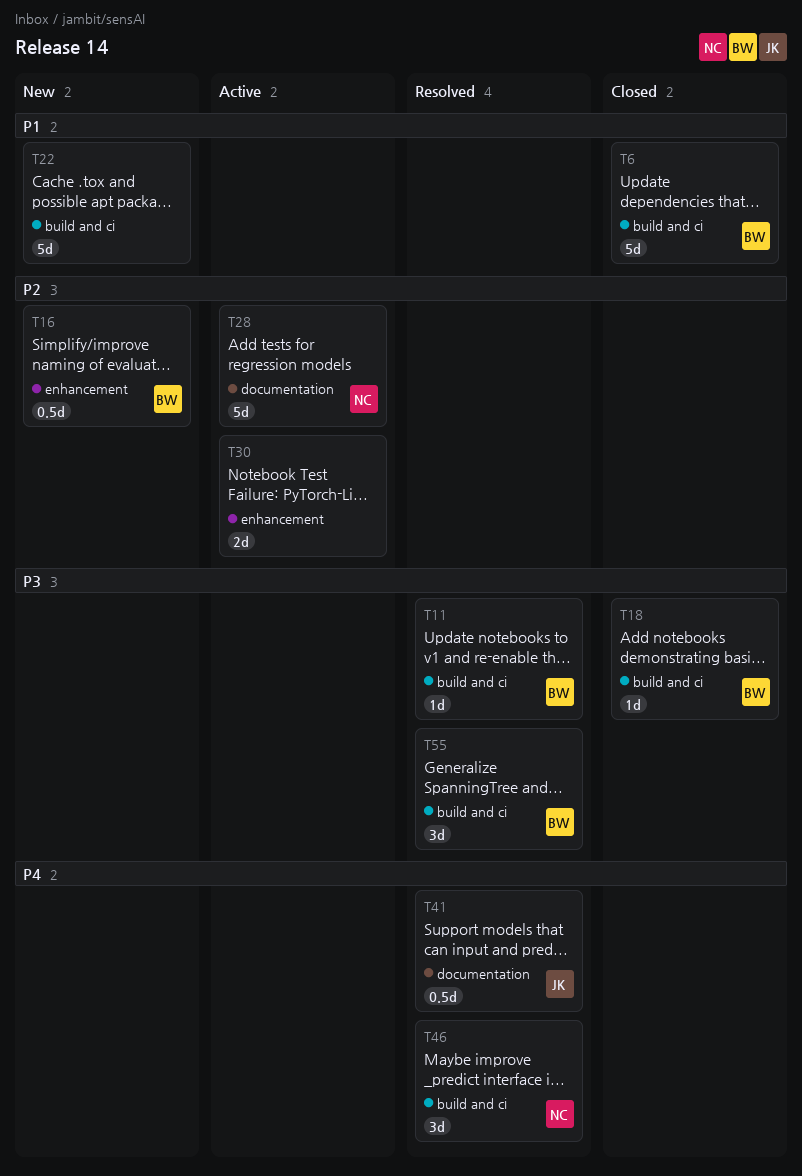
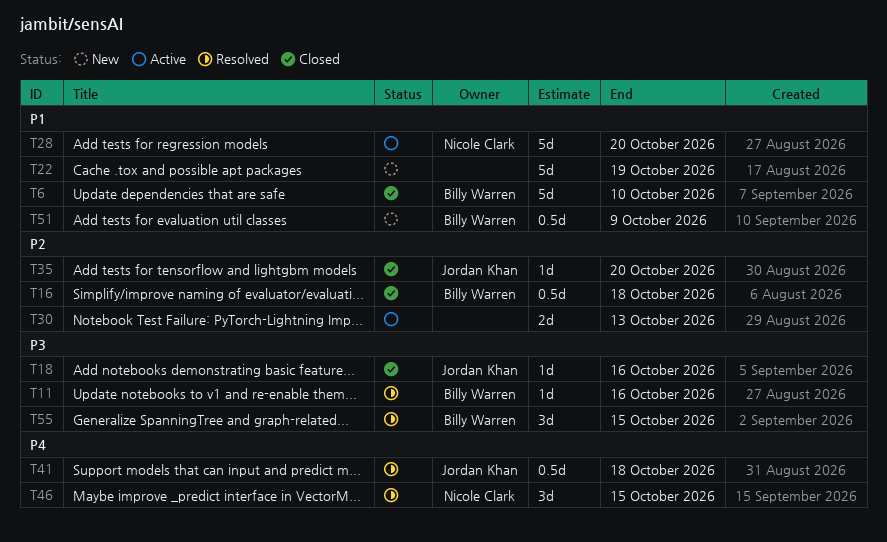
T16, status: New -> Closed
T18, owner: Billy Warren -> Jordan Khan
T28, priority: P2 -> P1
T35: none -> present
T51: none -> present

